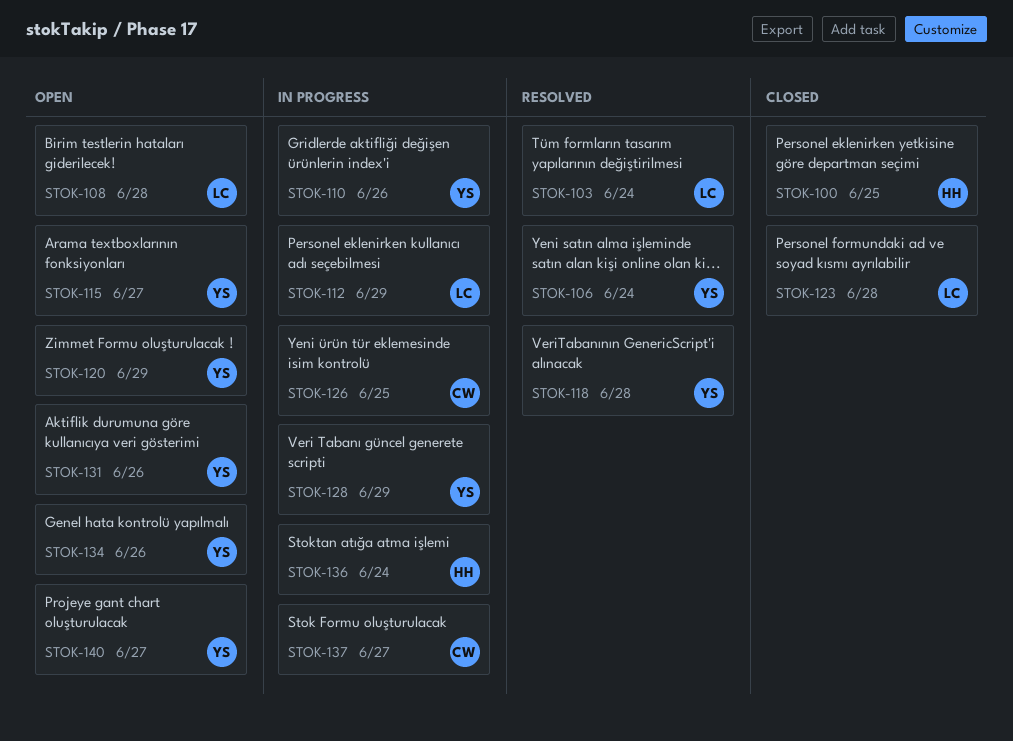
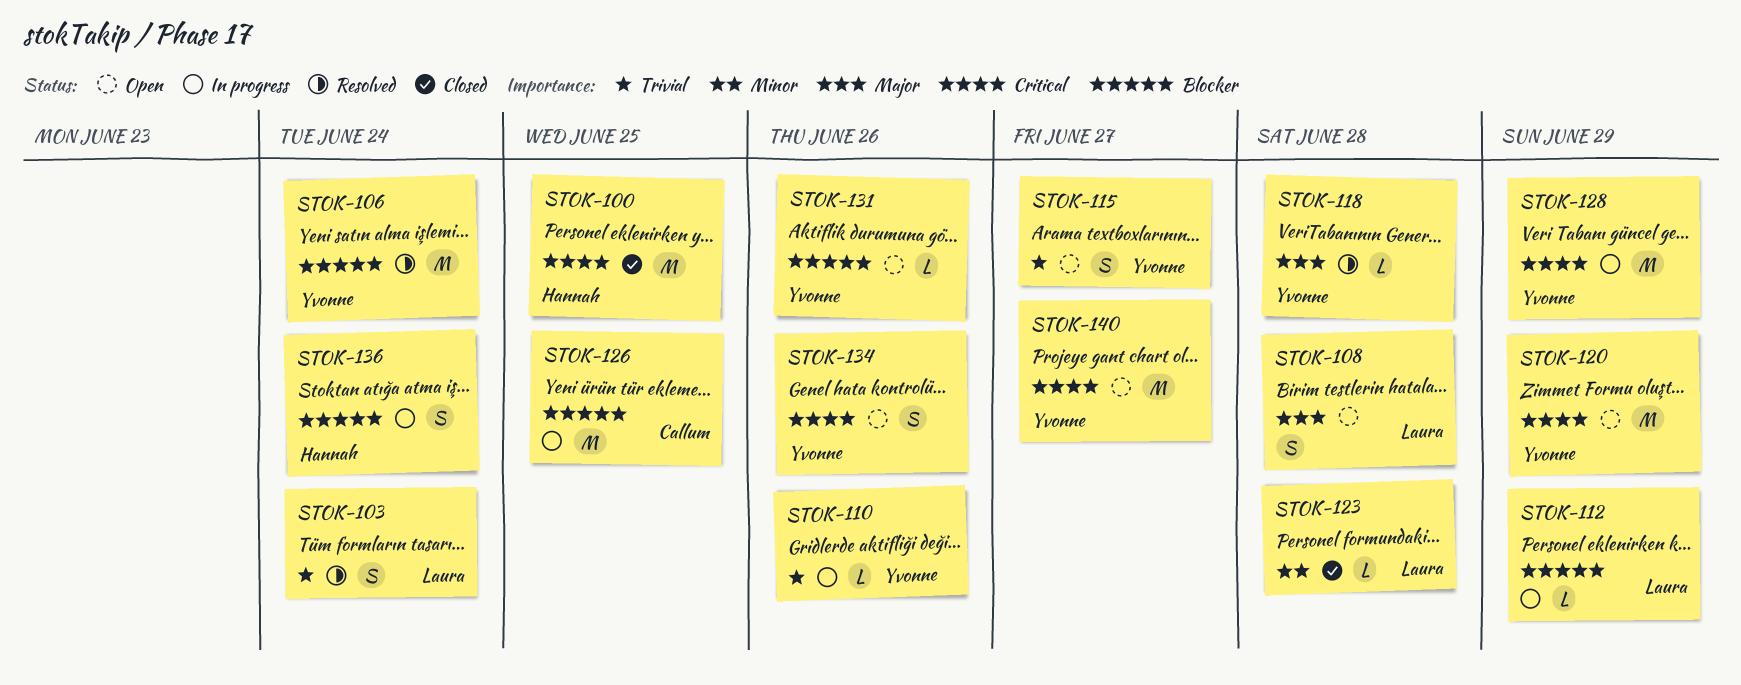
STOK-137: present -> none

